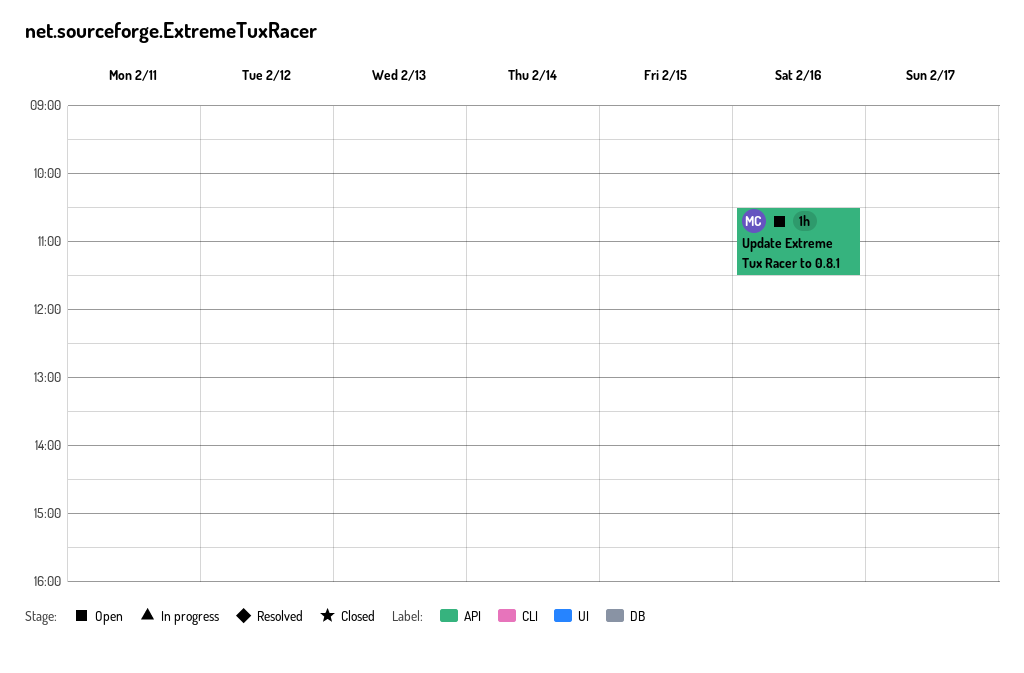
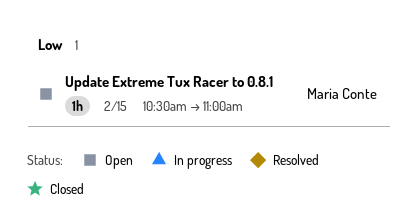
Update Extreme Tux Racer to 0.8.1, day: Feb 16 -> Feb 15
Update Extreme Tux Racer to 0.8.1, ends: 11:30 -> 11:00

